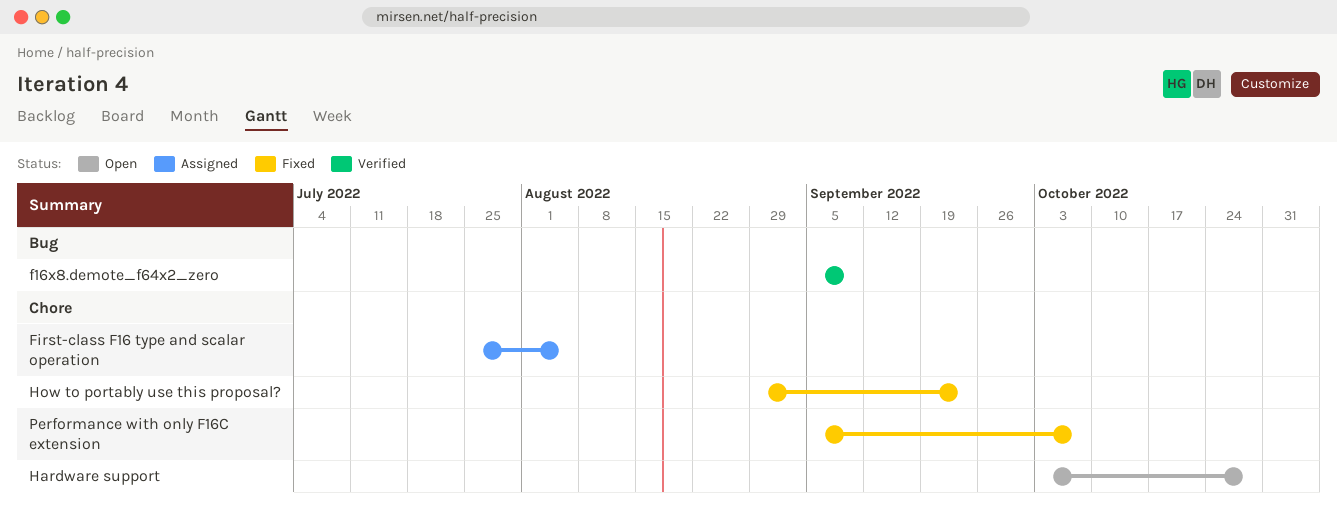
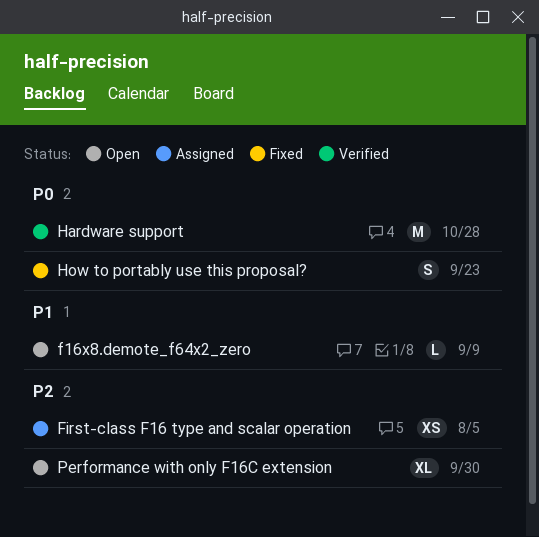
f16x8.demote_f64x2_zero, status: Verified -> Open
Hardware support, status: Open -> Verified
Performance with only F16C extension, status: Fixed -> Open
Performance with only F16C extension, due: Oct 7 -> Sep 30

